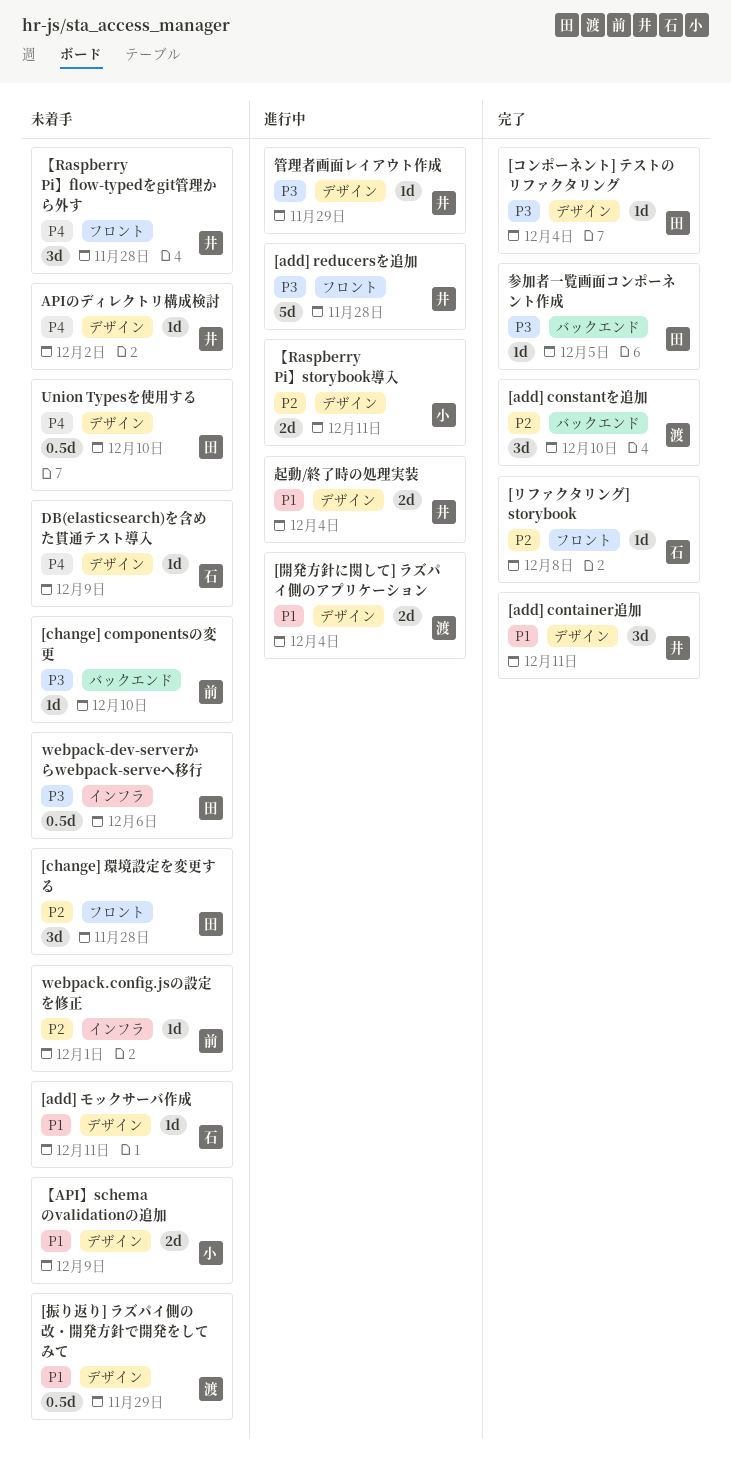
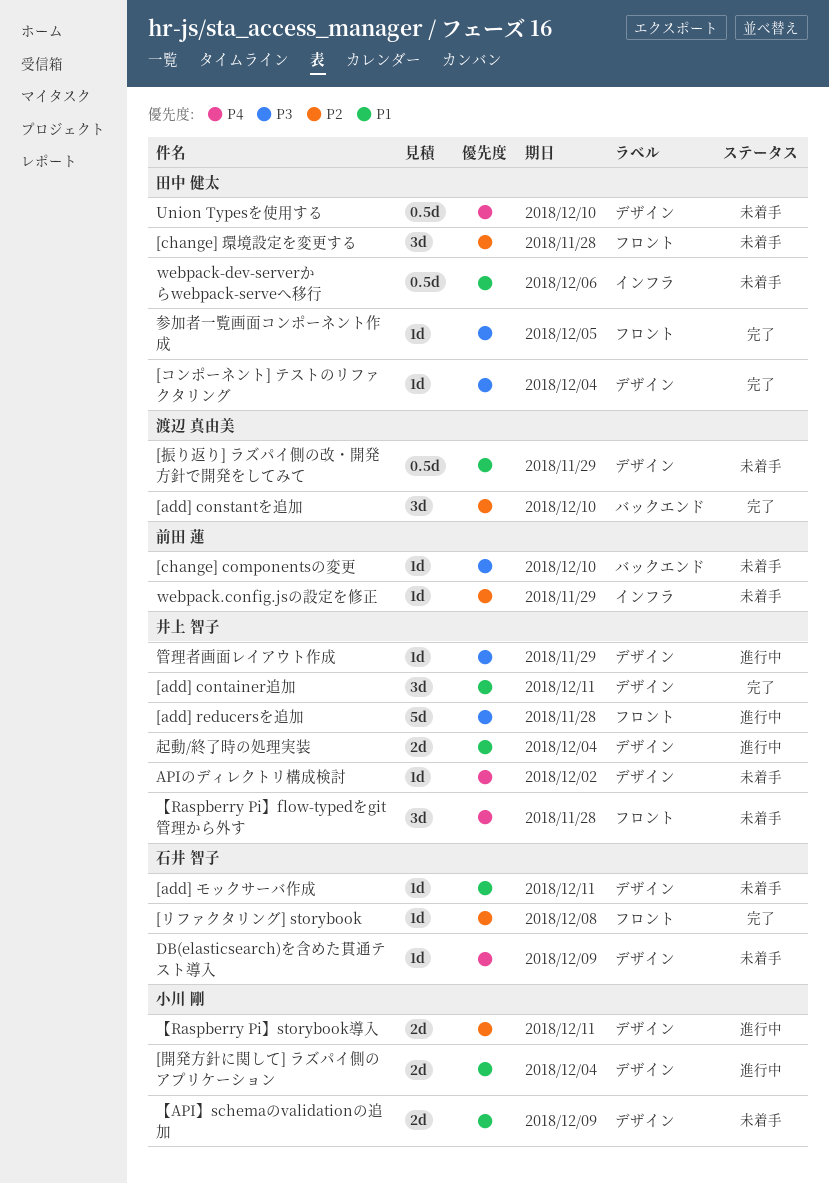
[開発方針に関して] ラズパイ側のアプリケーション, owner: 渡辺 真由美 -> 小川 剛
webpack-dev-serverからwebpack-serveへ移行, priority: P3 -> P1
webpack.config.jsの設定を修正, due: Dec 1 -> Nov 29
参加者一覧画面コンポーネント作成, label: バックエンド -> フロント

